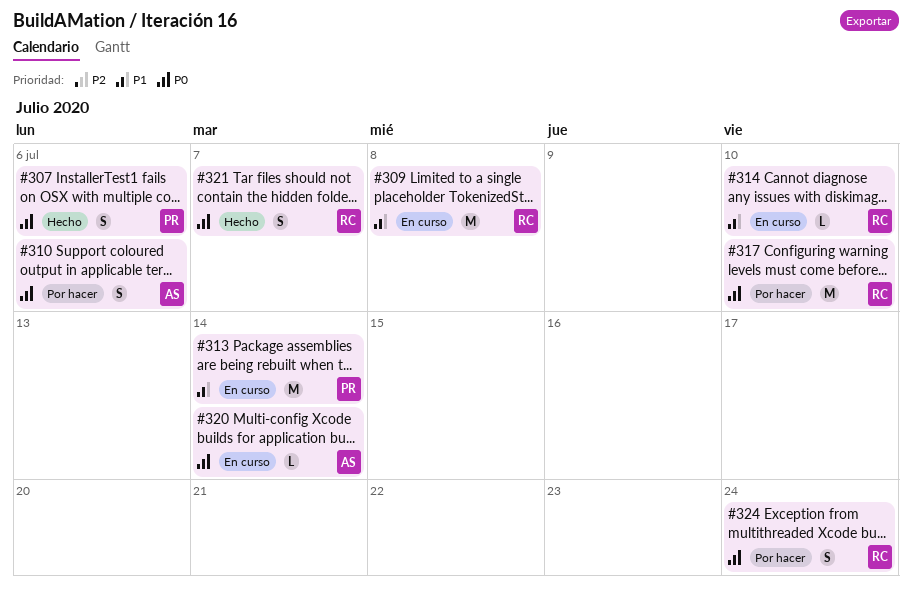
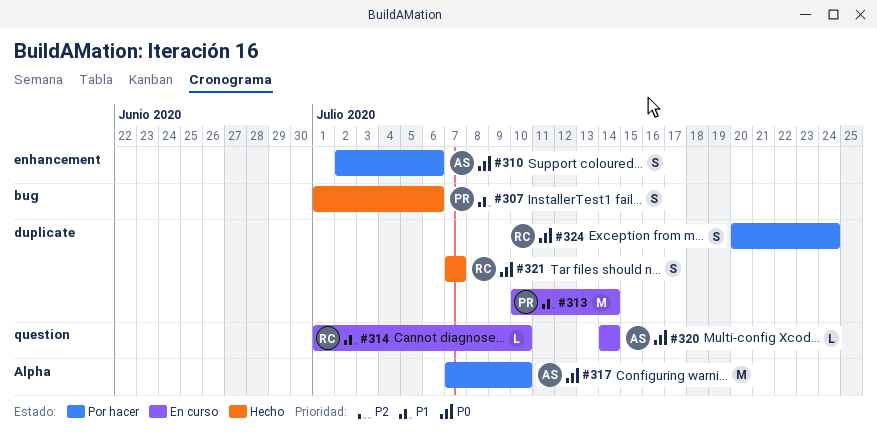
#307, priority: P0 -> P1
#309: present -> none
#317, owner: RC -> AS

